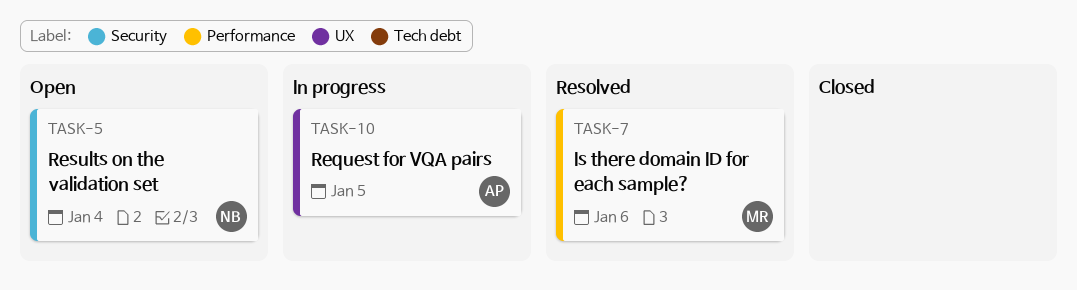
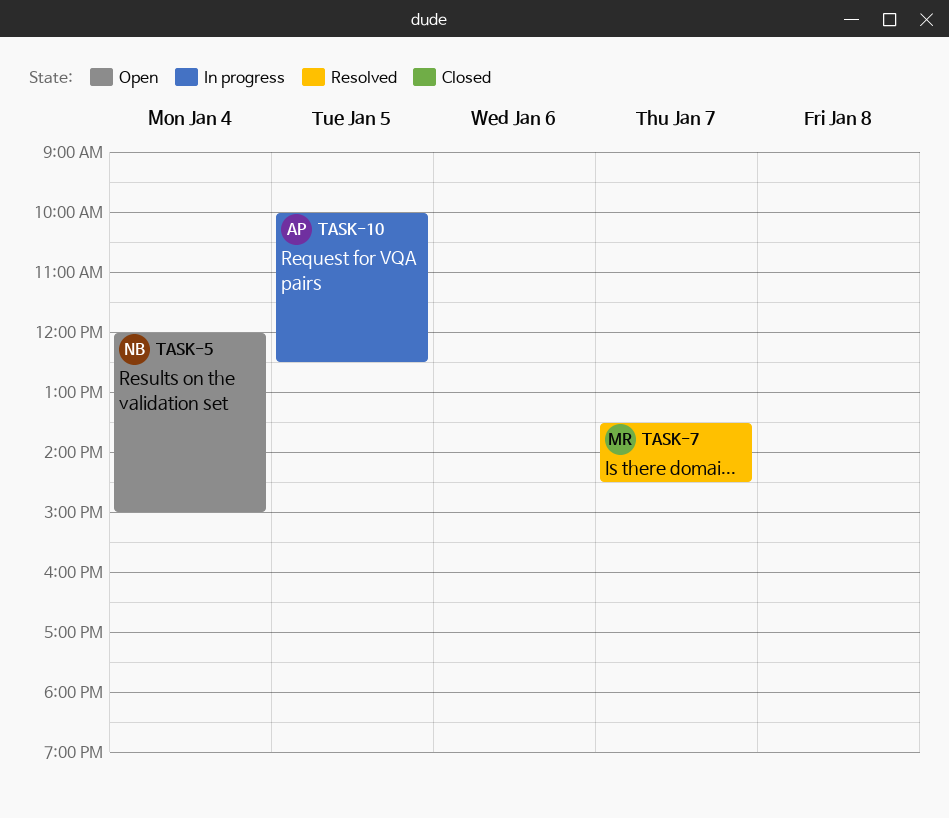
TASK-7, day: Jan 6 -> Jan 7

